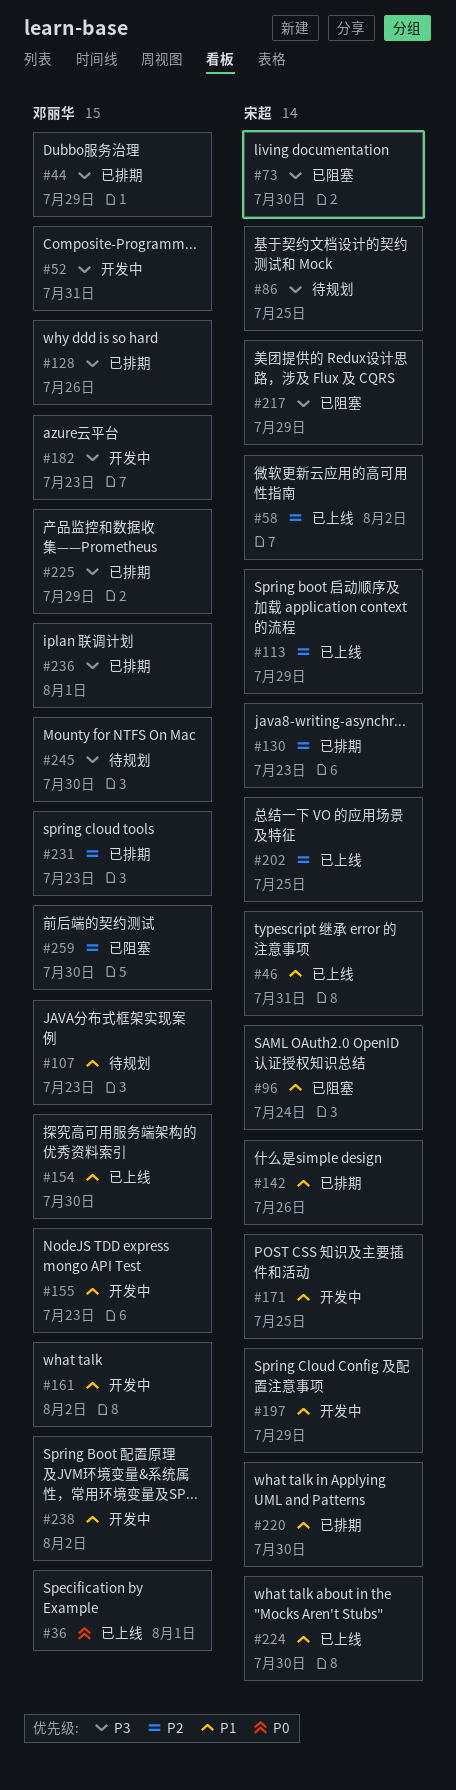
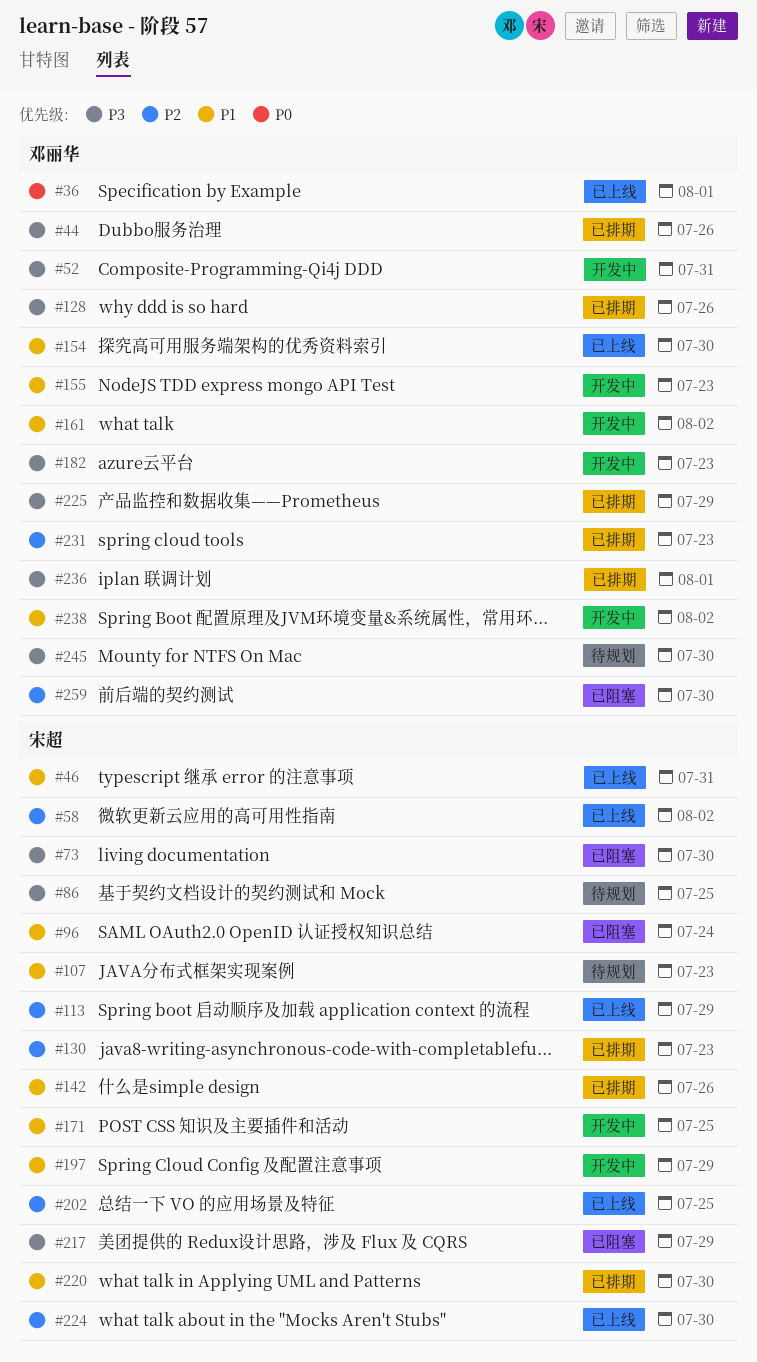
#44, due: Jul 29 -> Jul 26
#107, owner: 邓丽华 -> 宋超
#224, priority: P1 -> P2

